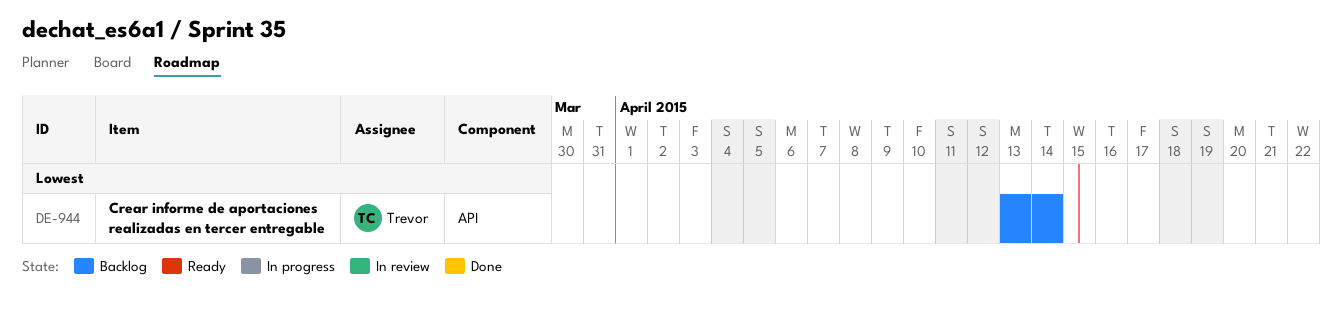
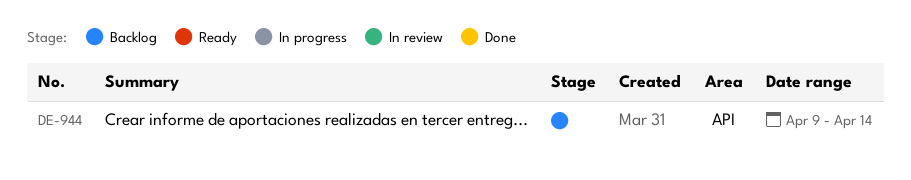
DE-944, start: Apr 13 -> Apr 9

